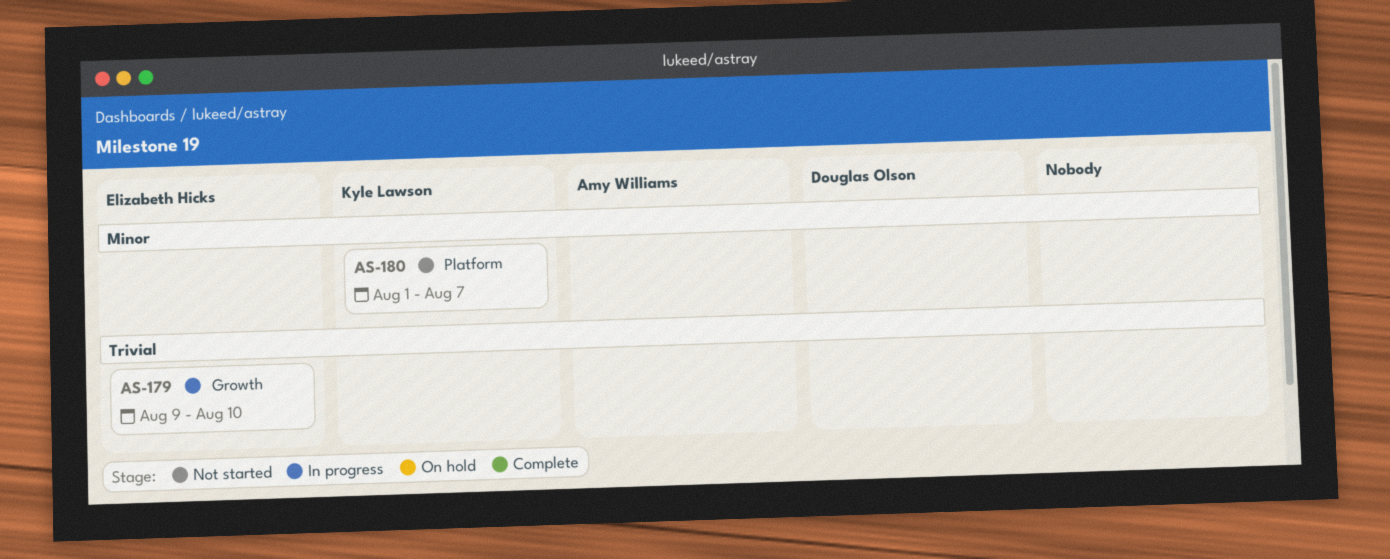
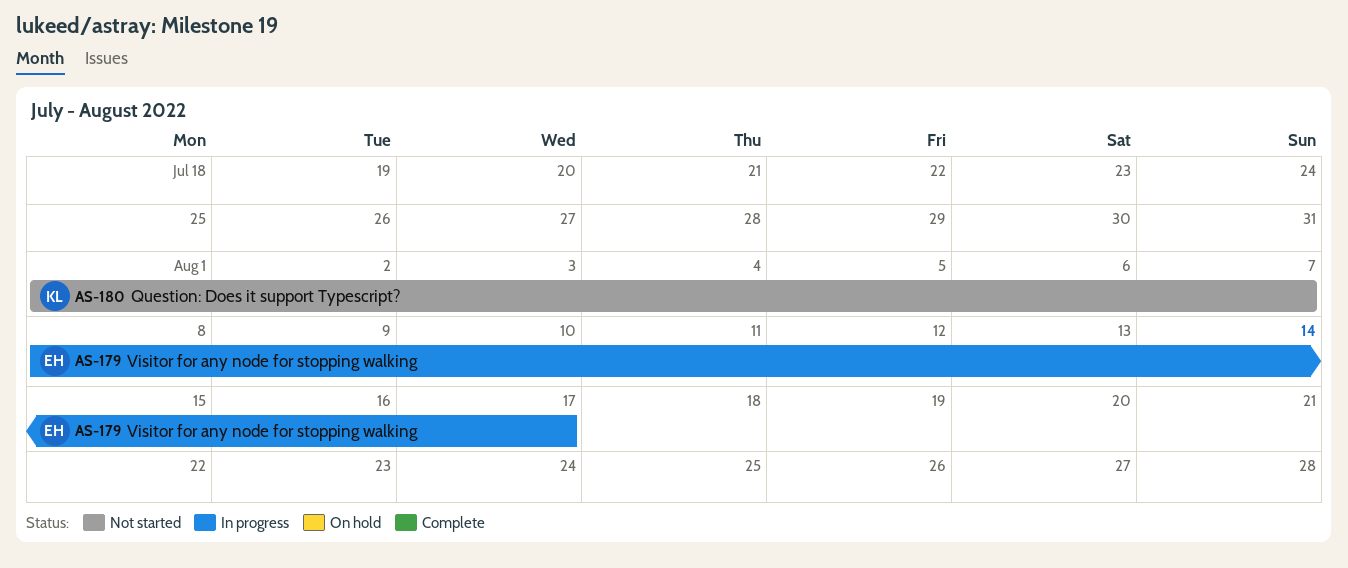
AS-179, start: Aug 9 -> Aug 8
AS-179, due: Aug 10 -> Aug 17

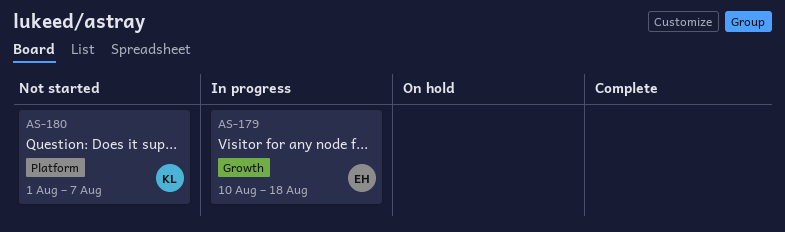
AS-179, start: Aug 8 -> Aug 10
AS-179, due: Aug 17 -> Aug 18

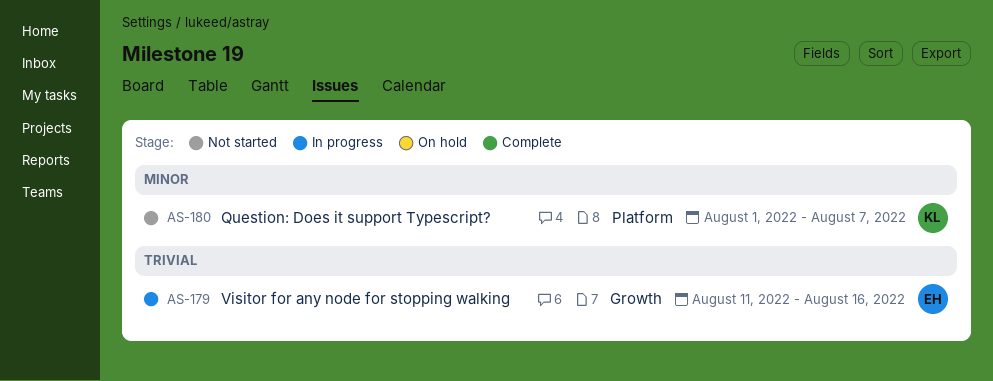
AS-179, start: Aug 10 -> Aug 11
AS-179, due: Aug 18 -> Aug 16

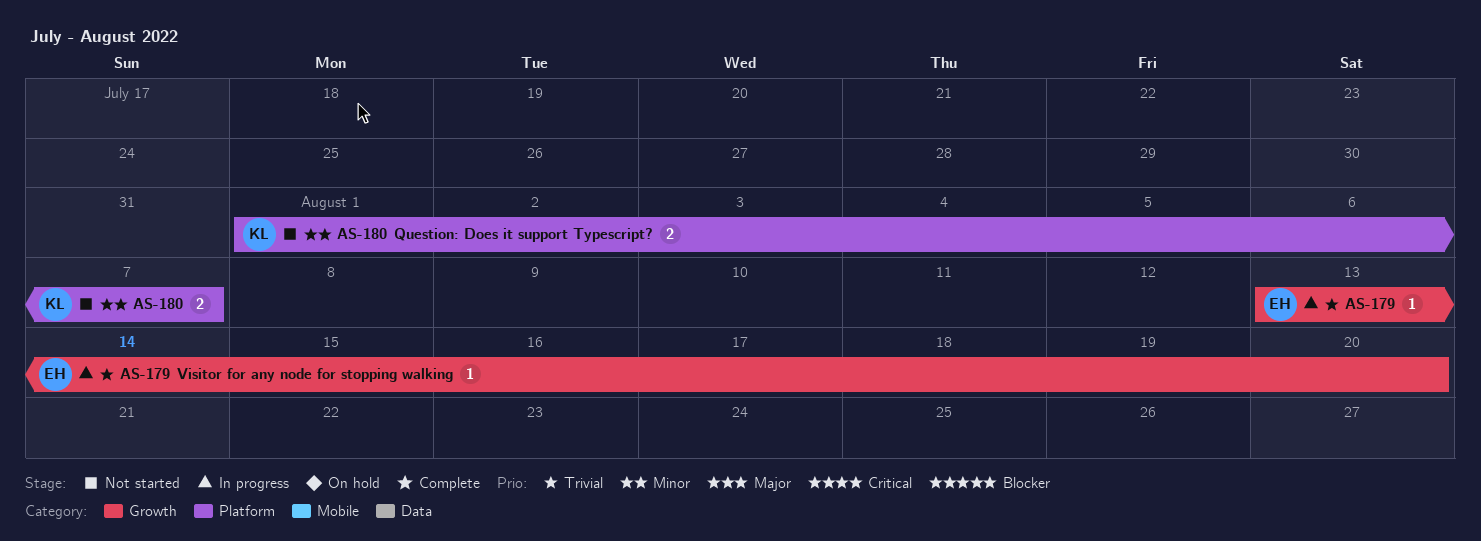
AS-179, start: Aug 11 -> Aug 13
AS-179, due: Aug 16 -> Aug 20

